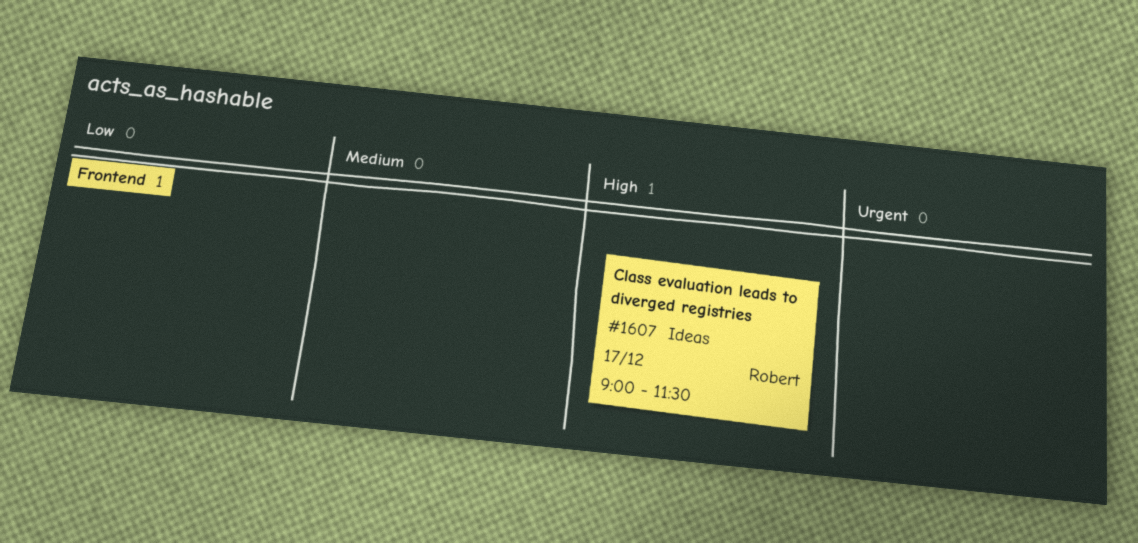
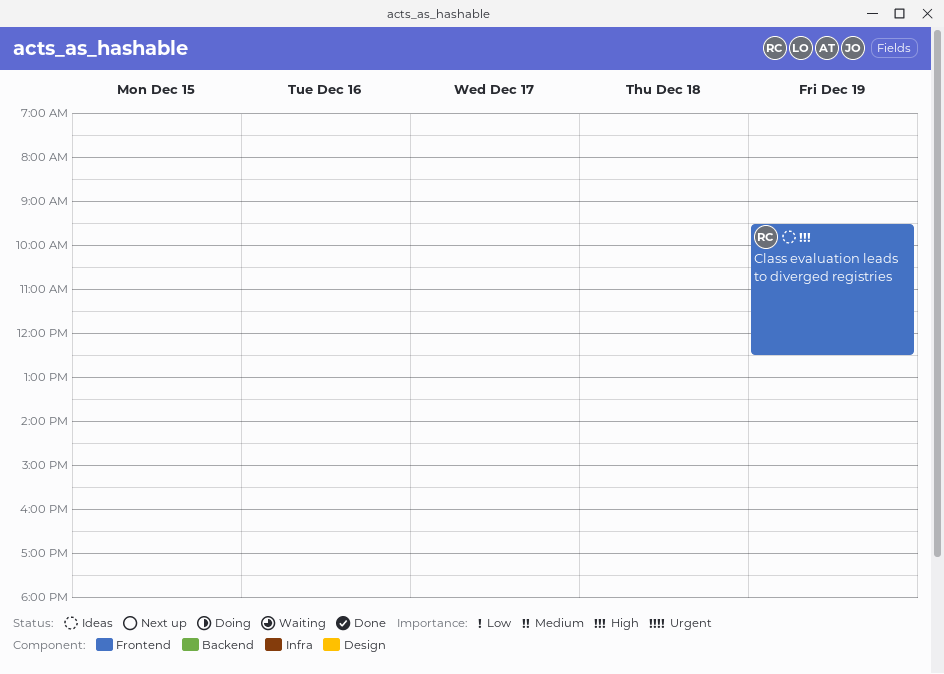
Class evaluation leads to diverged registries, day: Dec 17 -> Dec 19
Class evaluation leads to diverged registries, begins: 09:00 -> 09:30
Class evaluation leads to diverged registries, ends: 11:30 -> 12:30

